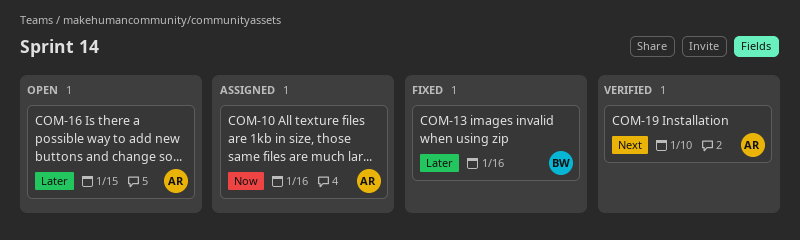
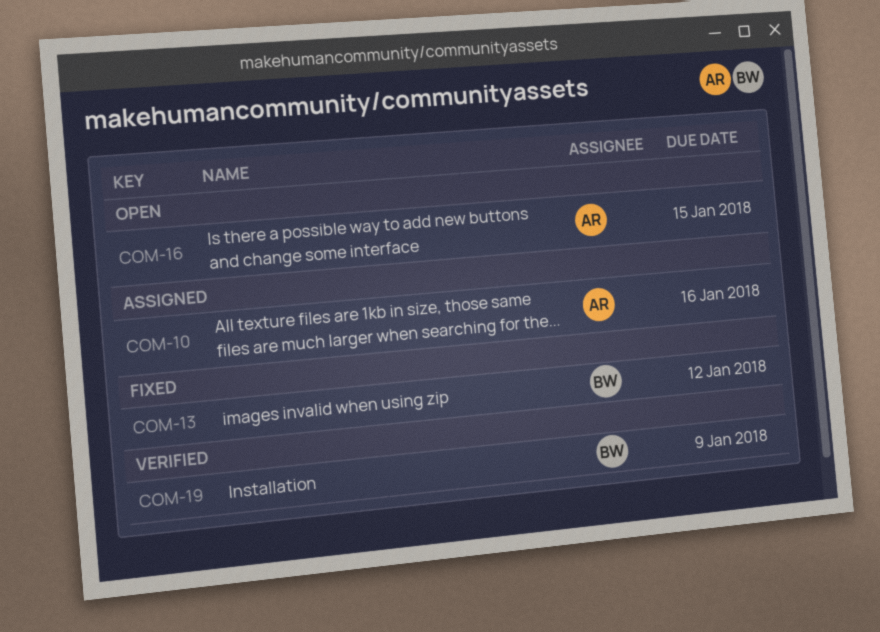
COM-13, due: Jan 16 -> Jan 12
COM-19, owner: AR -> BW
COM-19, due: Jan 10 -> Jan 9

